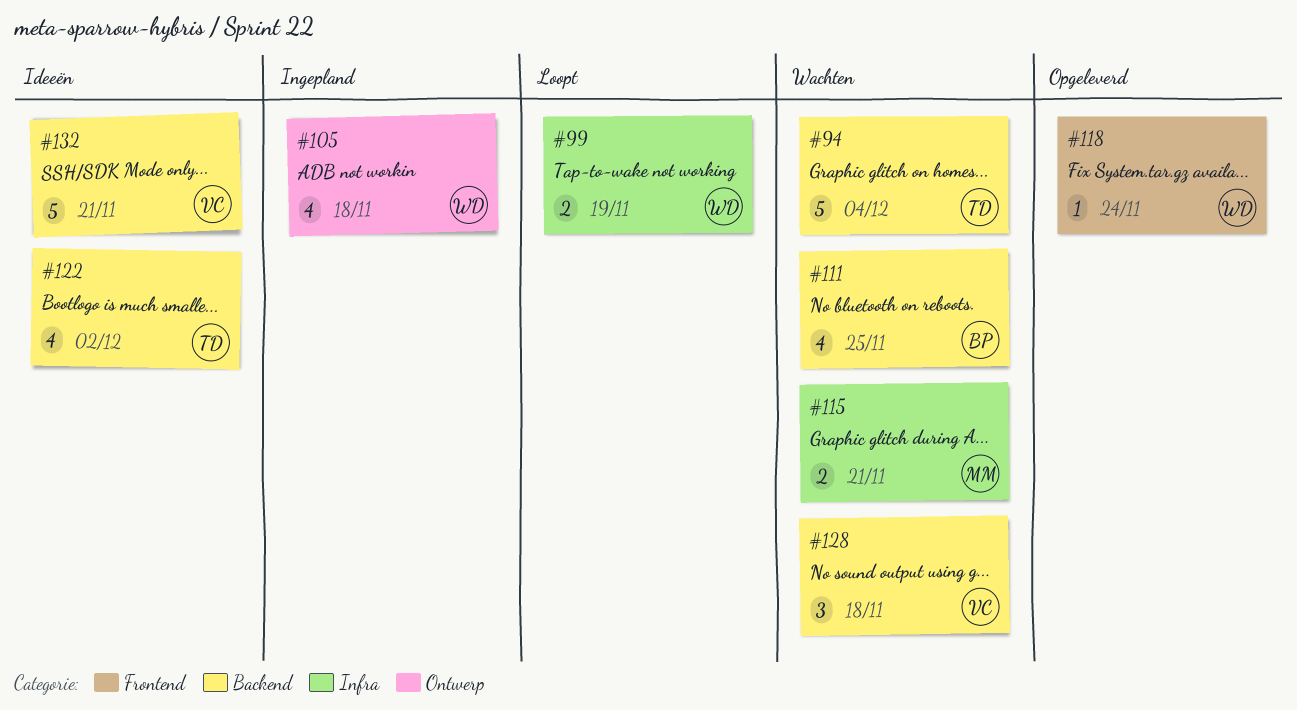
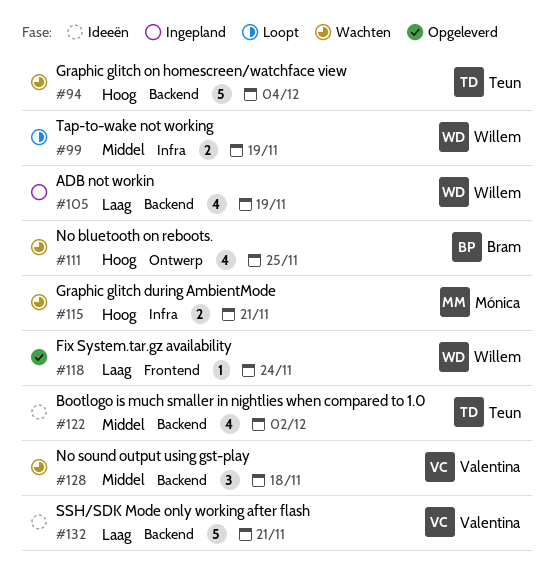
#105, label: Ontwerp -> Backend
#105, due: Nov 18 -> Nov 19
#111, label: Backend -> Ontwerp

